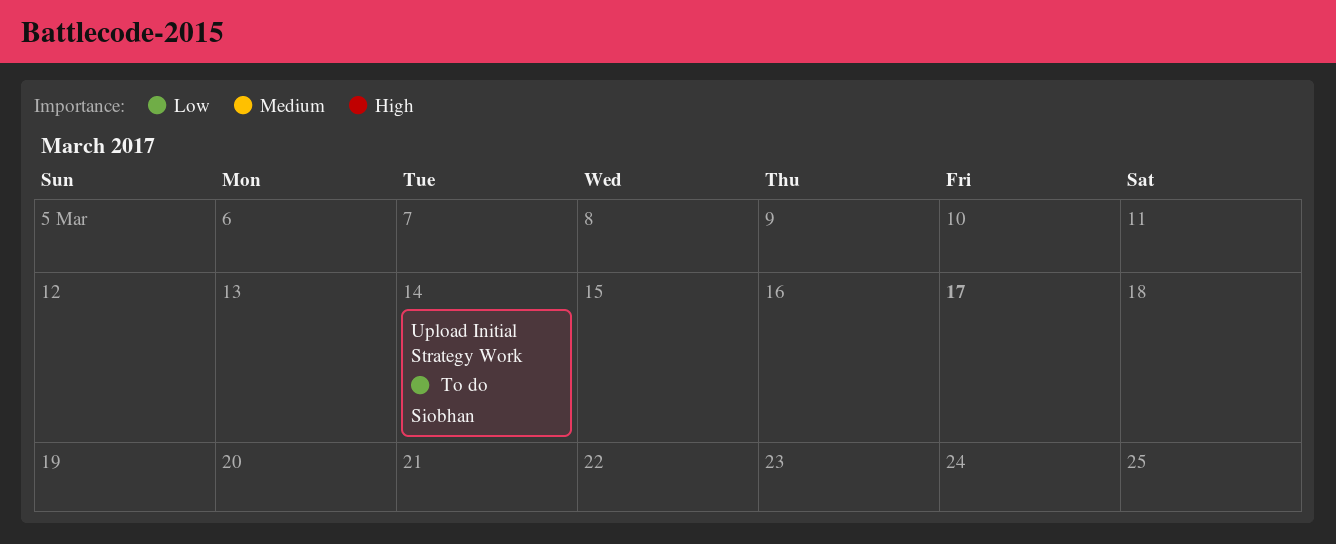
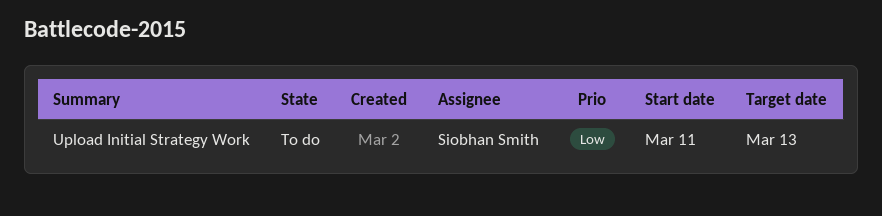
Upload Initial Strategy Work, due: Mar 14 -> Mar 13

